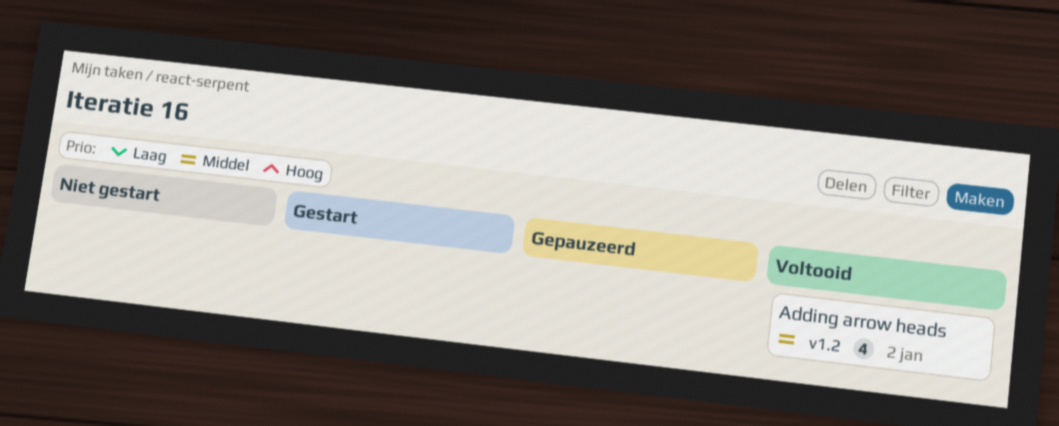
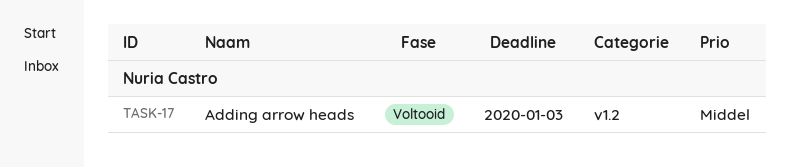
Adding arrow heads, due: Jan 2 -> Jan 3

